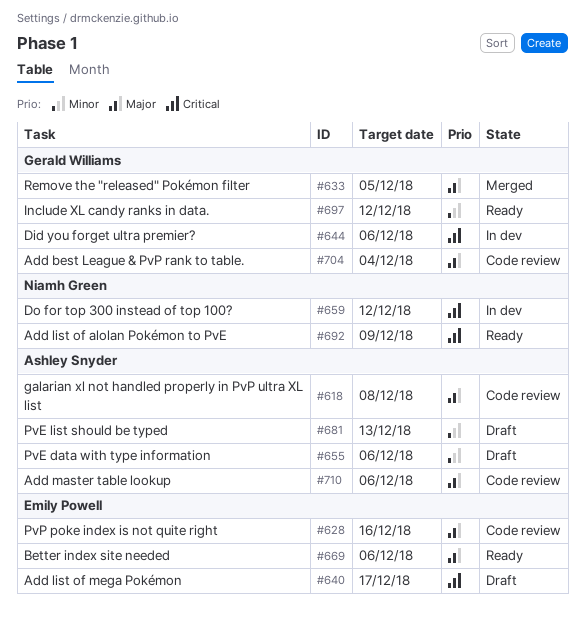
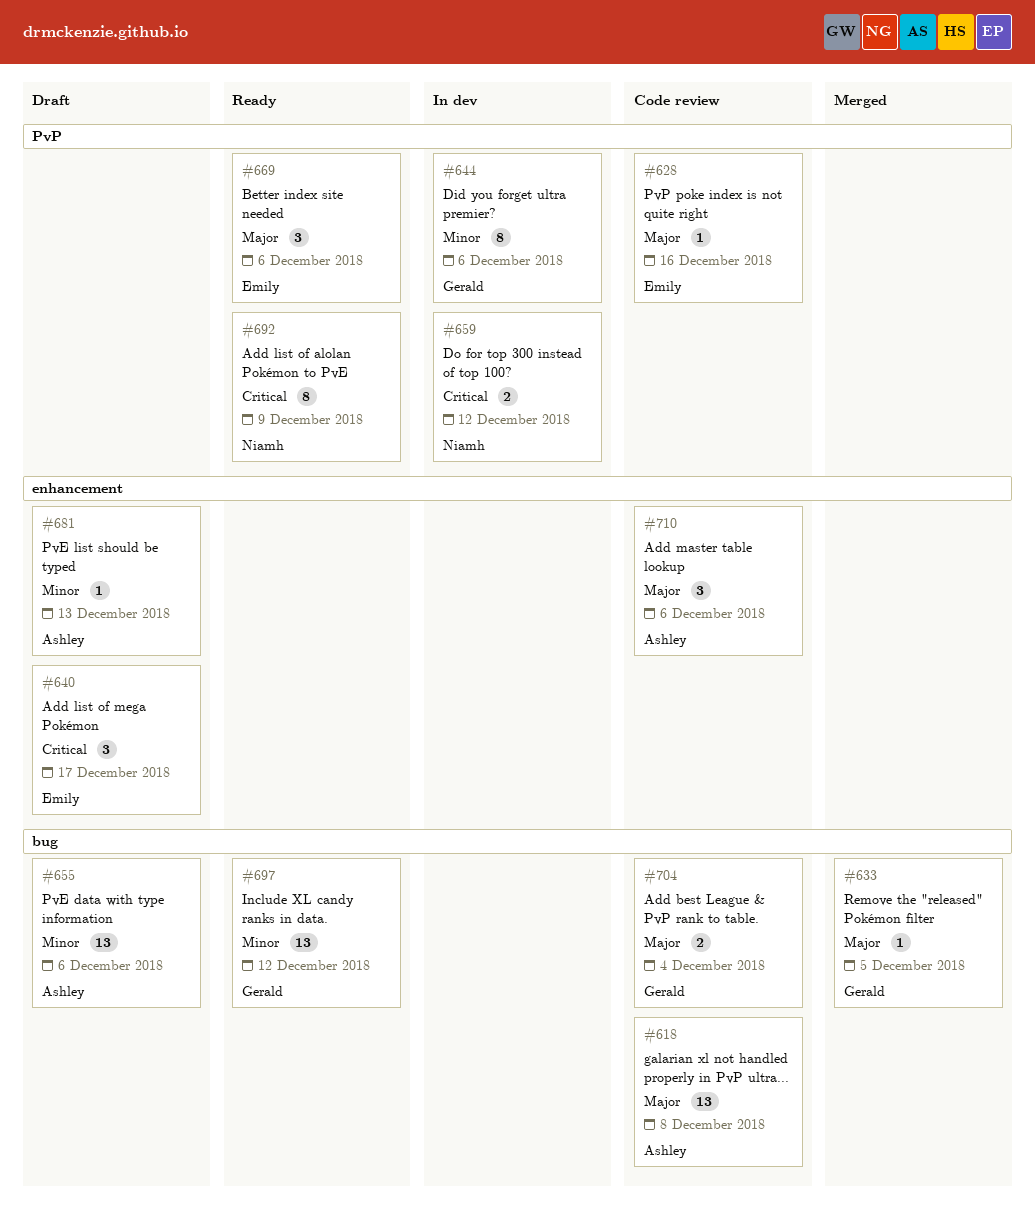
#644, priority: Critical -> Minor

